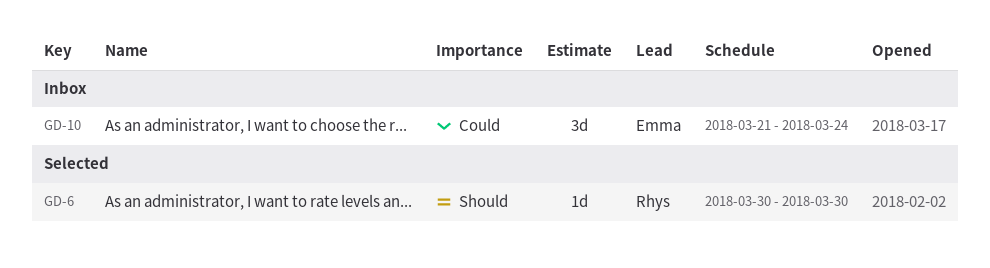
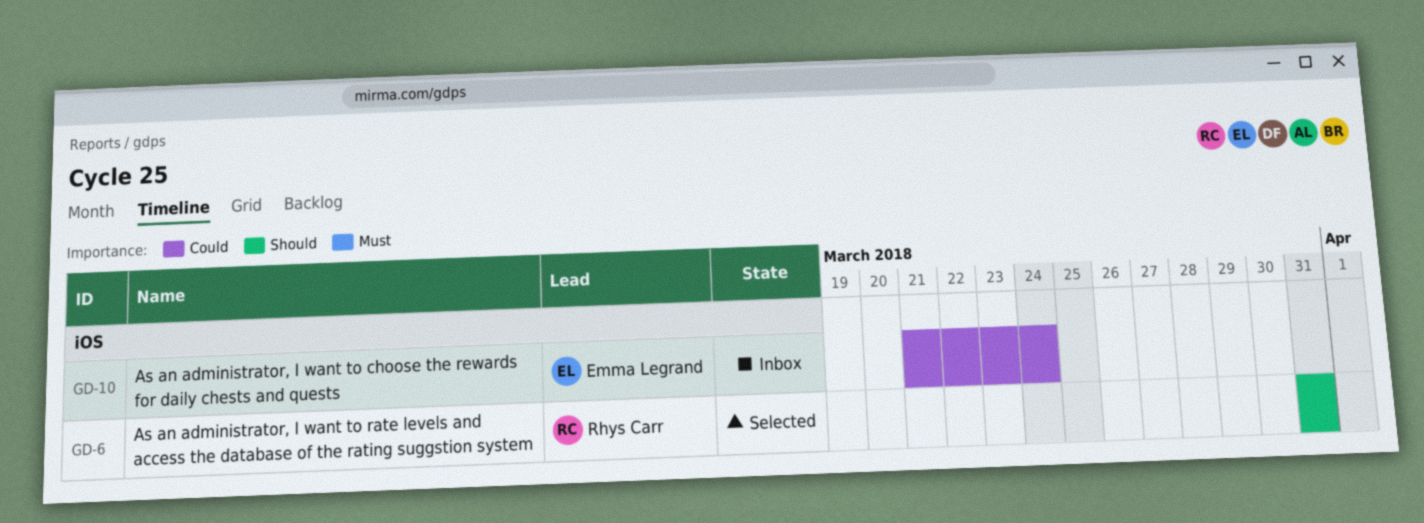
GD-6, start: Mar 30 -> Mar 31
GD-6, due: Mar 30 -> Mar 31

